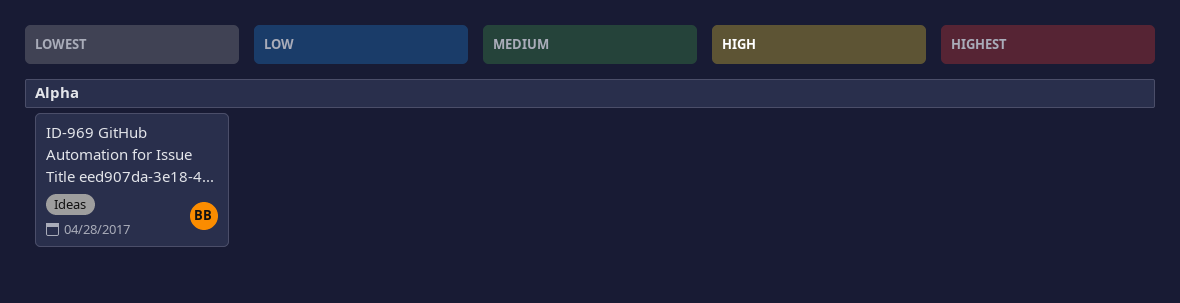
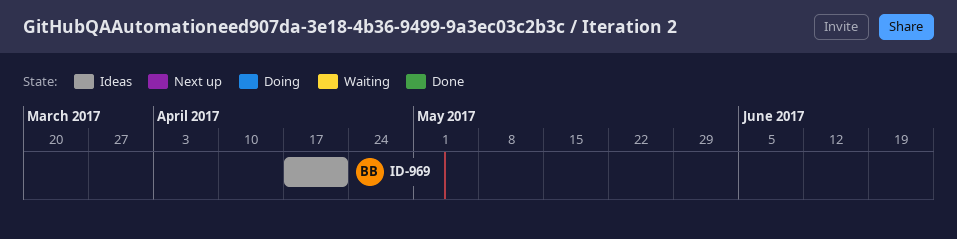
ID-969, due: Apr 28 -> Apr 21

